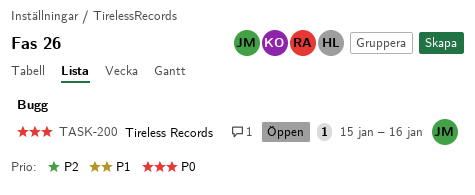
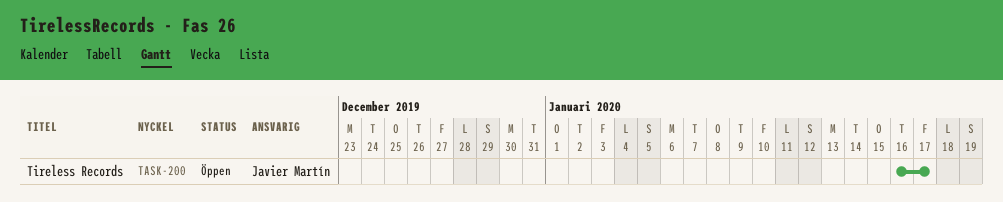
TASK-200, start: Jan 15 -> Jan 16
TASK-200, due: Jan 16 -> Jan 17

